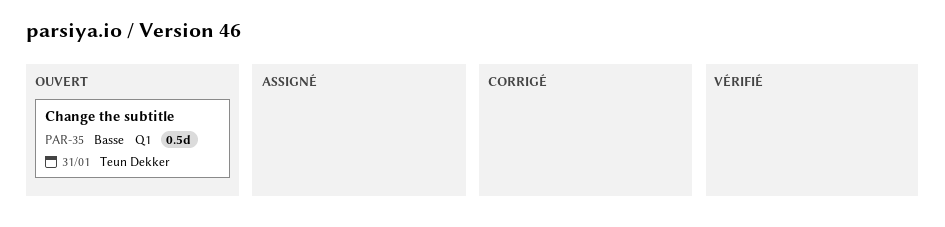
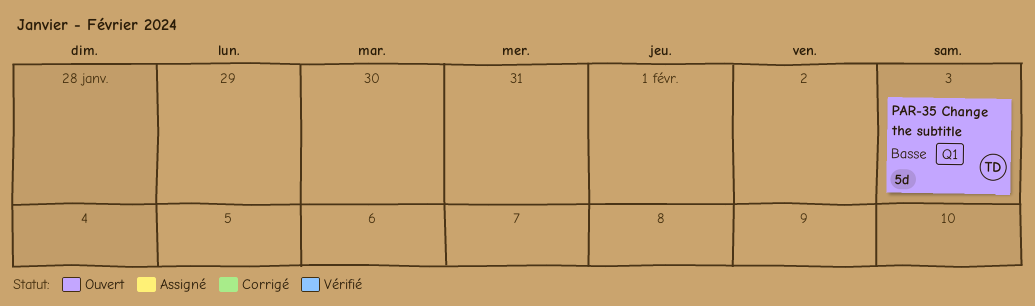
PAR-35, estimate: 0.5d -> 5d
PAR-35, due: Jan 31 -> Feb 3

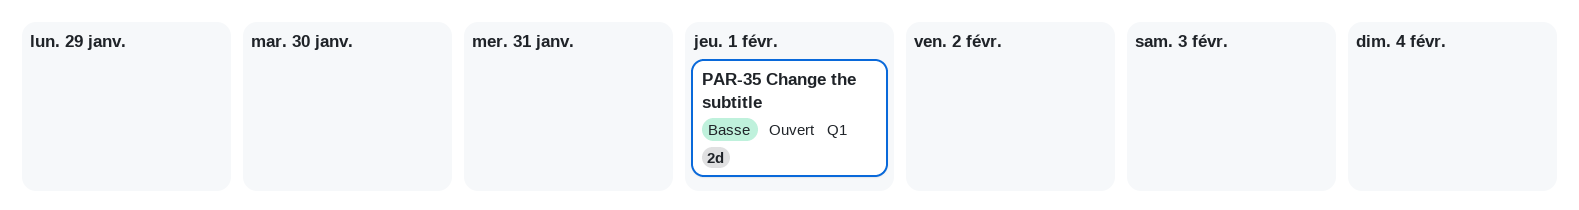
PAR-35, estimate: 5d -> 2d
PAR-35, due: Feb 3 -> Feb 1

